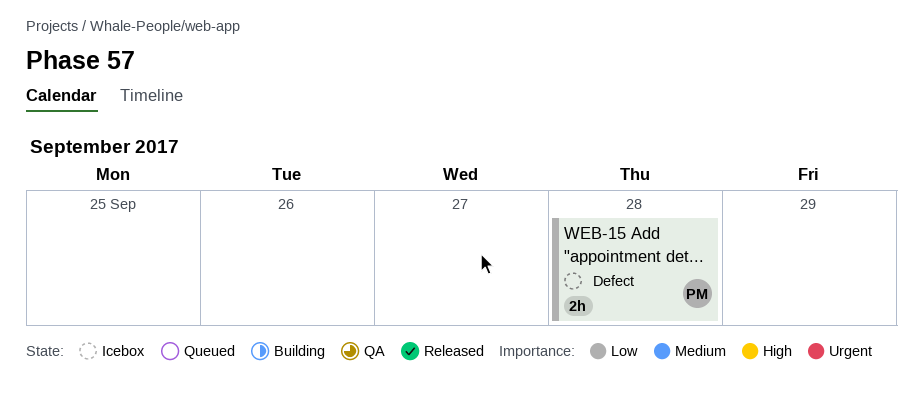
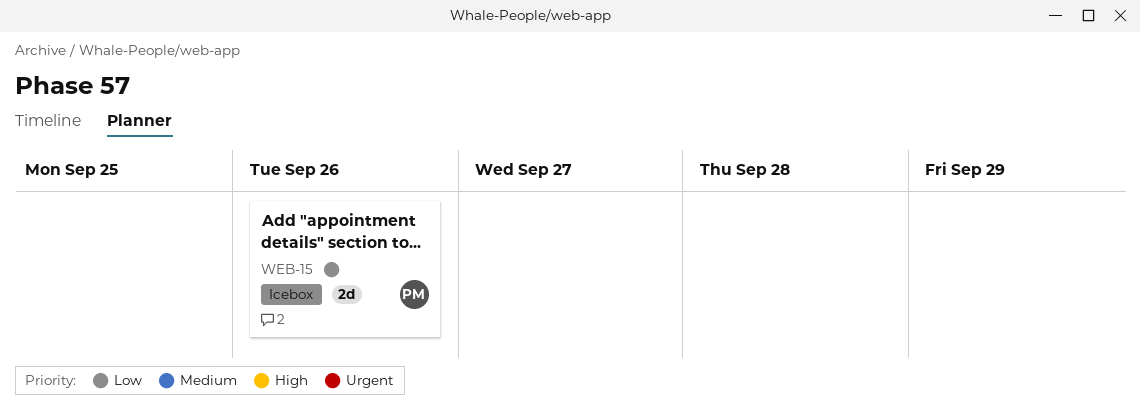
WEB-15, estimate: 2h -> 2d
WEB-15, due: Sep 28 -> Sep 26

